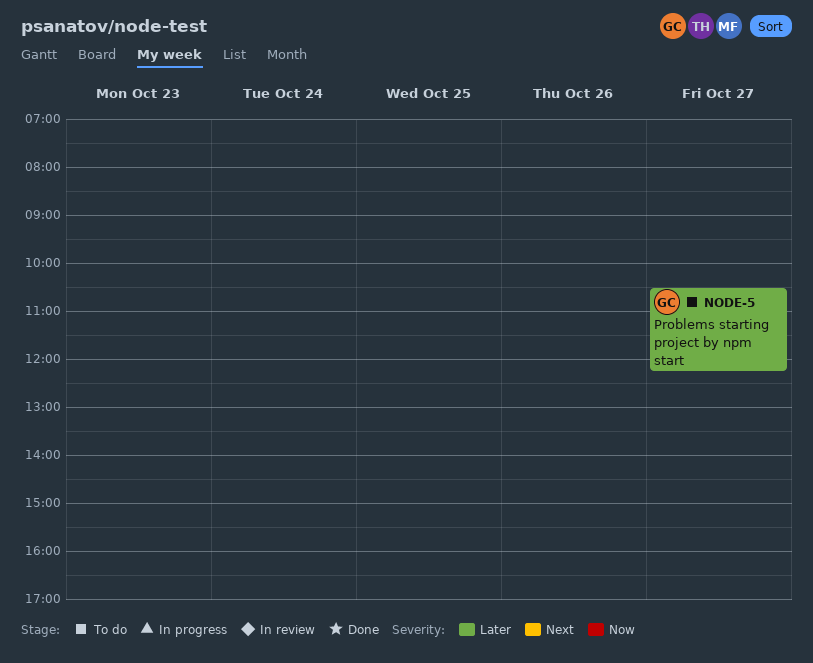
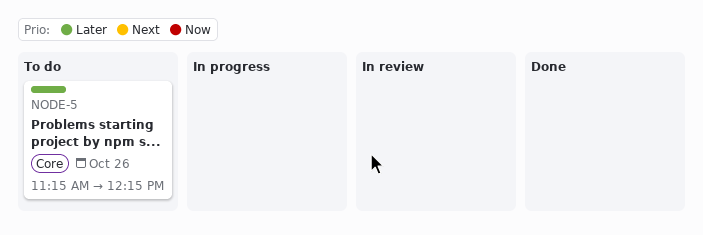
NODE-5, day: Oct 27 -> Oct 26
NODE-5, begins: 10:30 -> 11:15

